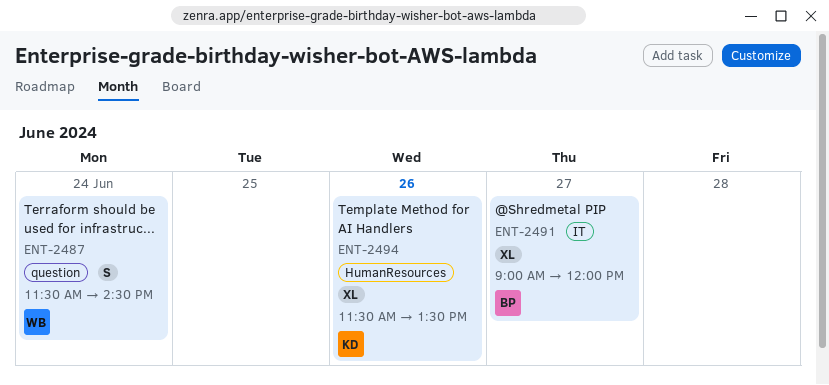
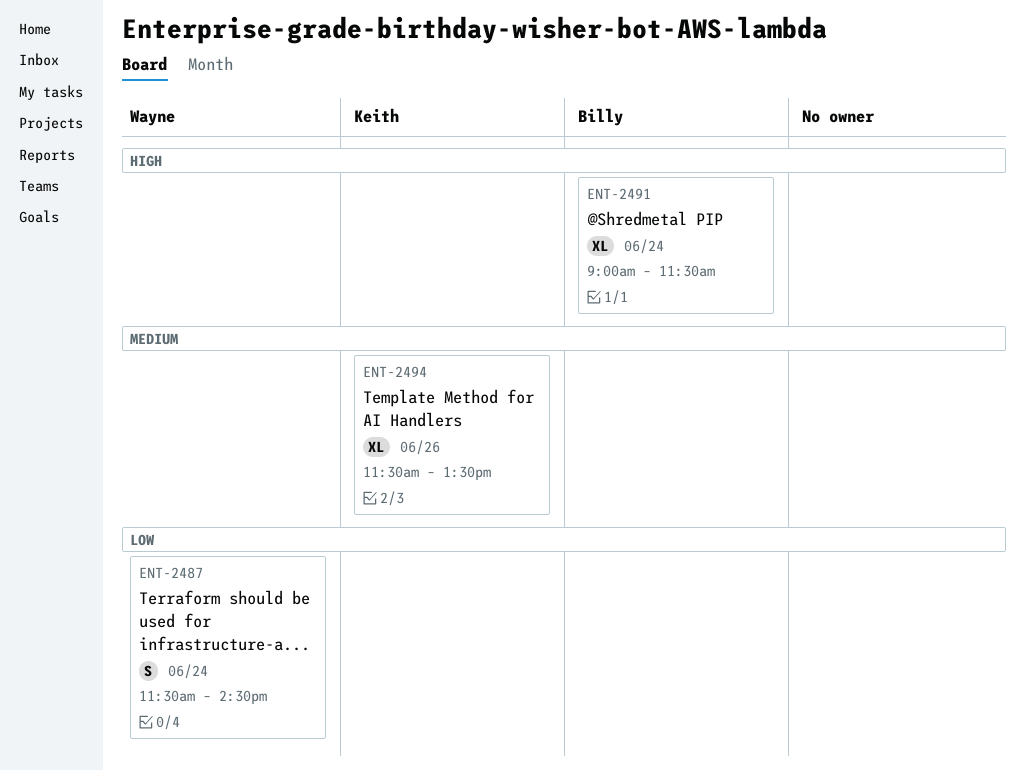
ENT-2491, day: Jun 27 -> Jun 24
ENT-2491, ends: 12:00 -> 11:30

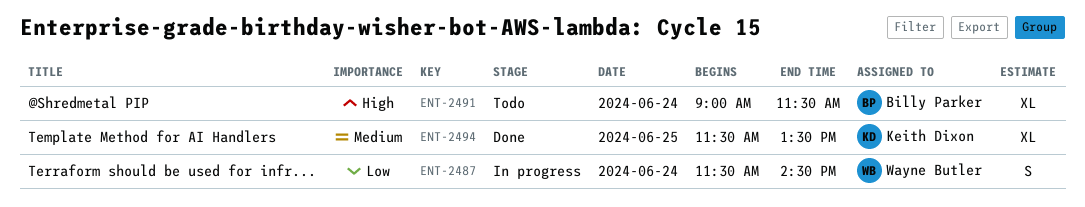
ENT-2494, day: Jun 26 -> Jun 25

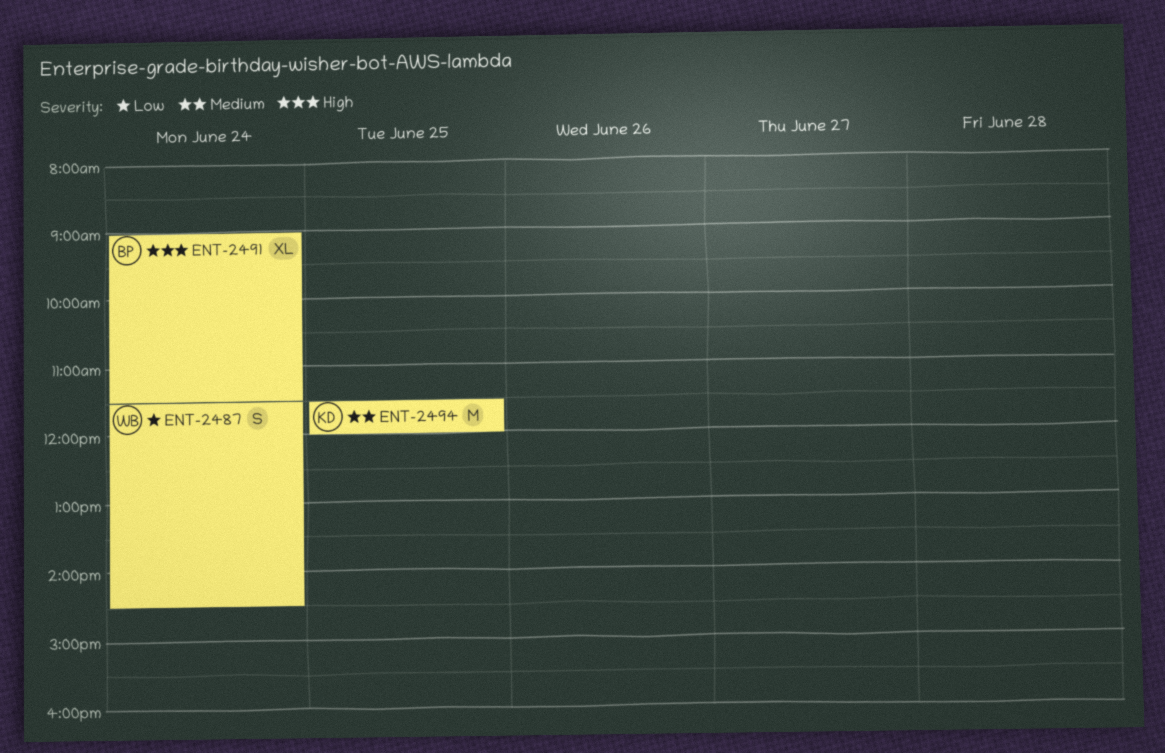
ENT-2494, estimate: XL -> M
ENT-2494, ends: 13:30 -> 12:00

